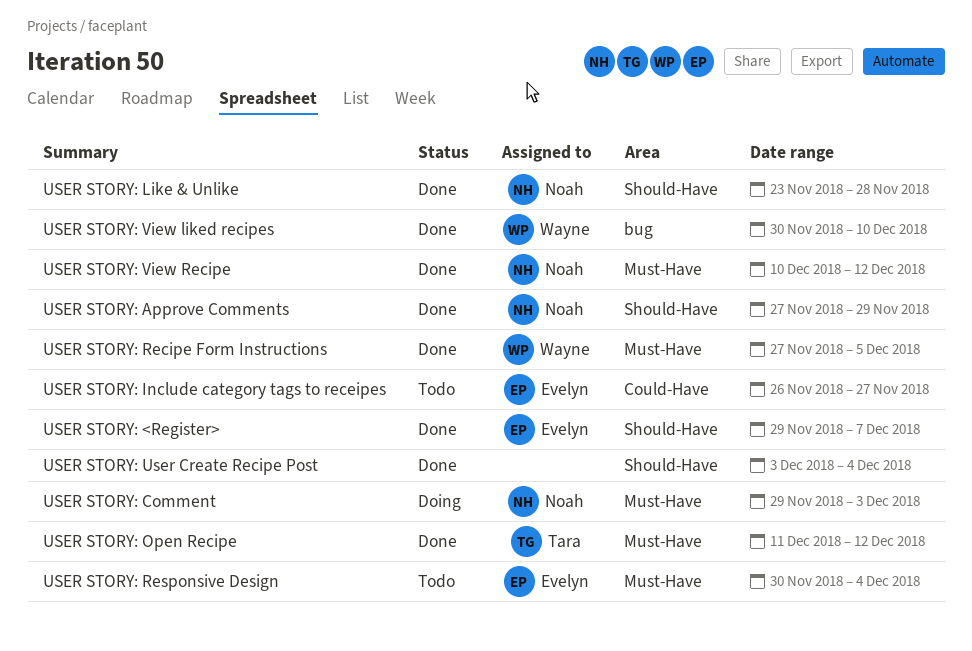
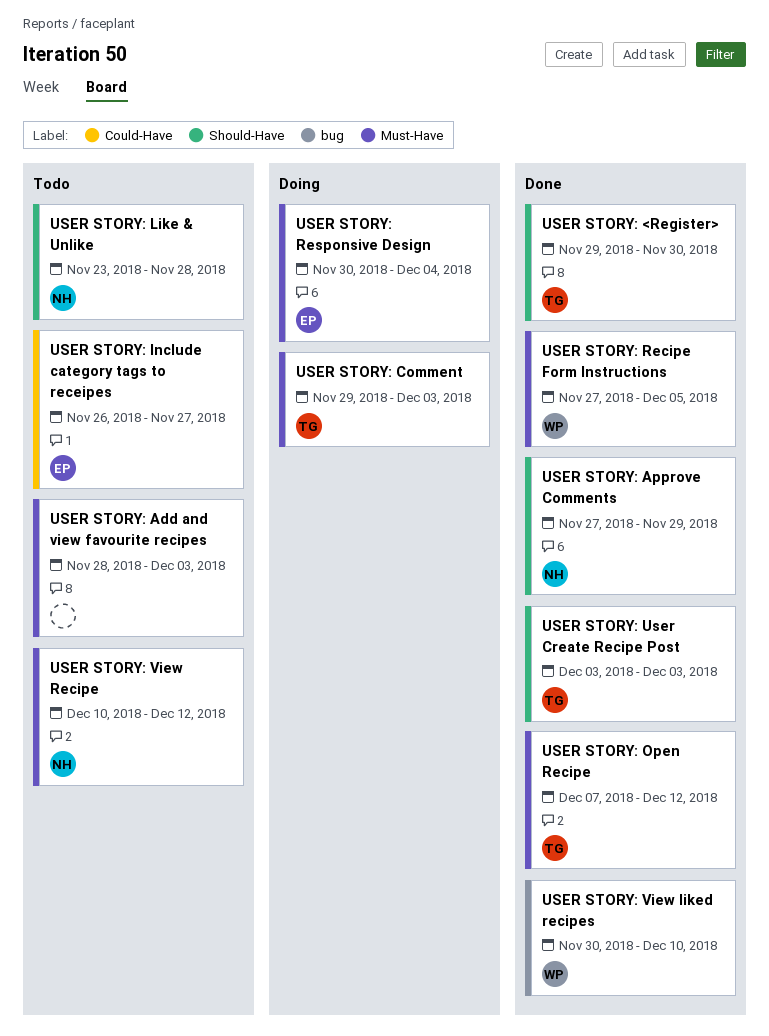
USER STORY: <Register>, owner: Evelyn -> Tara
USER STORY: <Register>, due: Dec 7 -> Nov 30
USER STORY: Add and view favourite recipes: none -> present
USER STORY: Comment, owner: Noah -> Tara
USER STORY: Like & Unlike, status: Done -> Todo
USER STORY: Open Recipe, start: Dec 11 -> Dec 7
USER STORY: Responsive Design, status: Todo -> Doing
USER STORY: User Create Recipe Post, owner: none -> Tara
USER STORY: User Create Recipe Post, due: Dec 4 -> Dec 3
USER STORY: View Recipe, status: Done -> Todo

